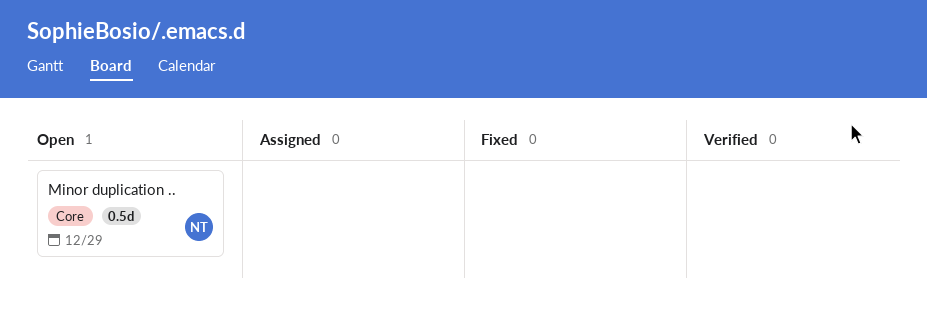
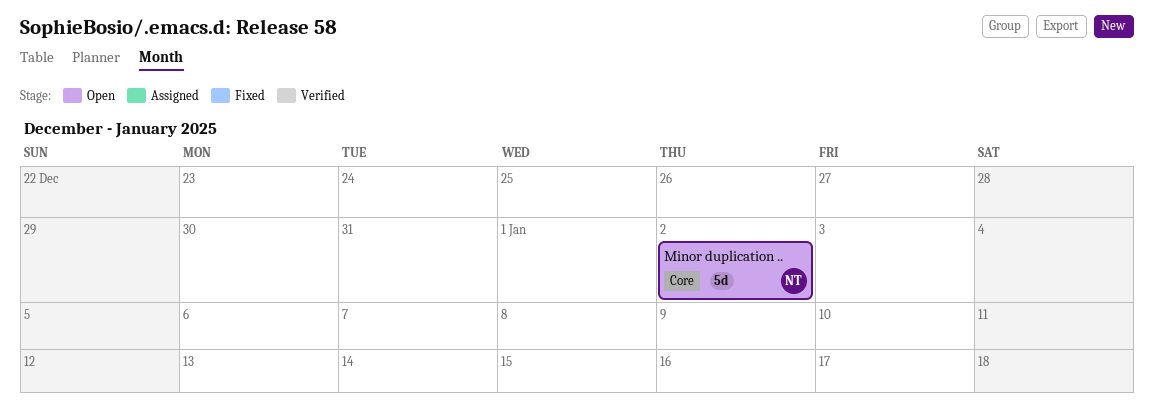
Minor duplication .., estimate: 0.5d -> 5d
Minor duplication .., due: Dec 29 -> Jan 2

